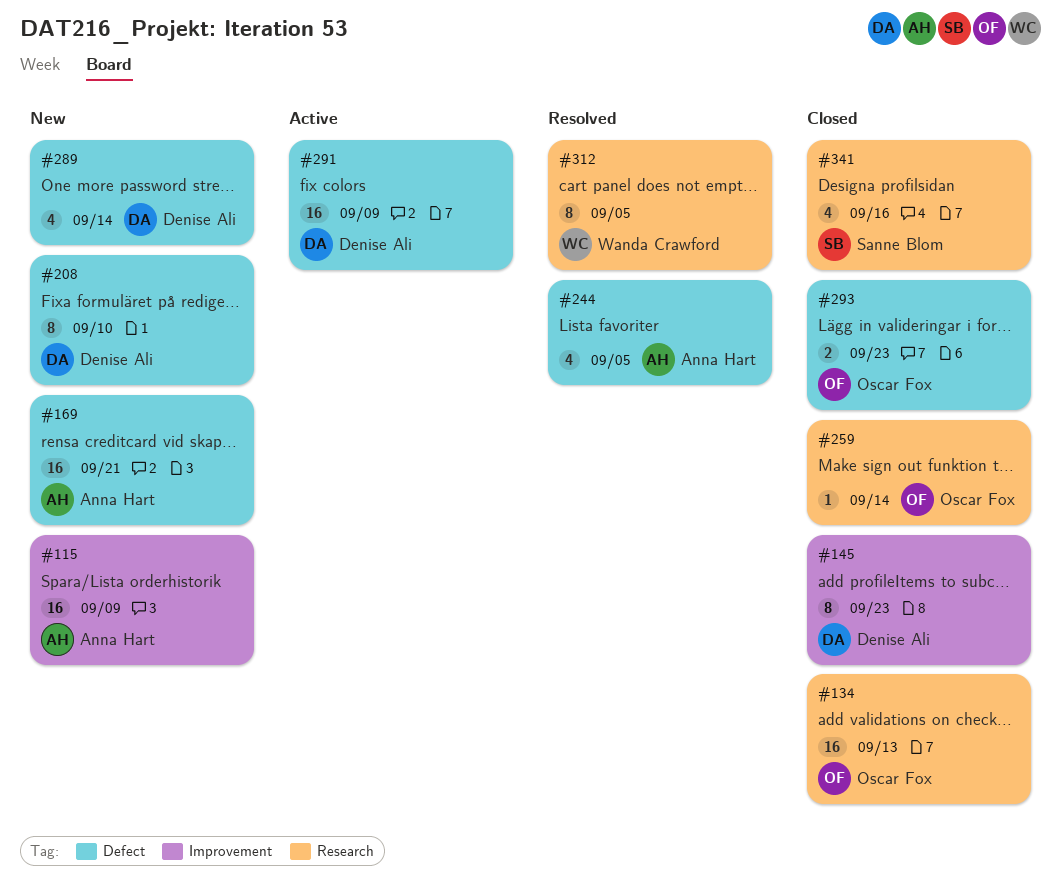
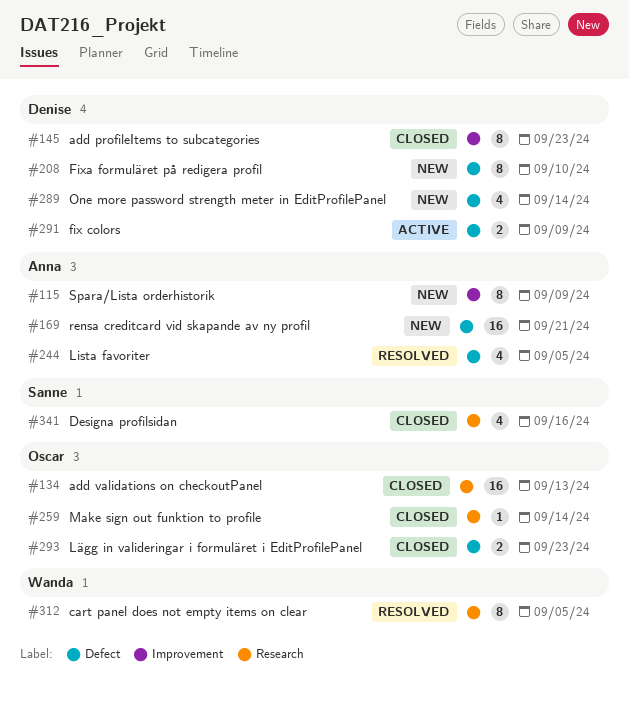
#115, estimate: 16 -> 8
#291, estimate: 16 -> 2

